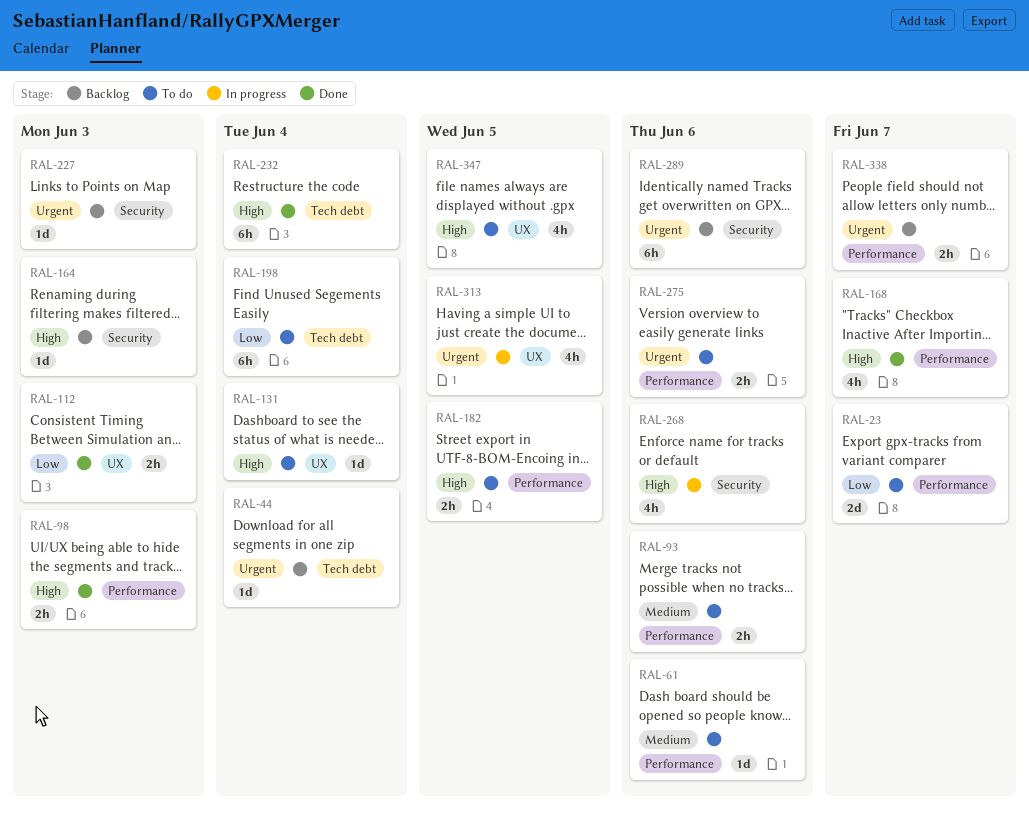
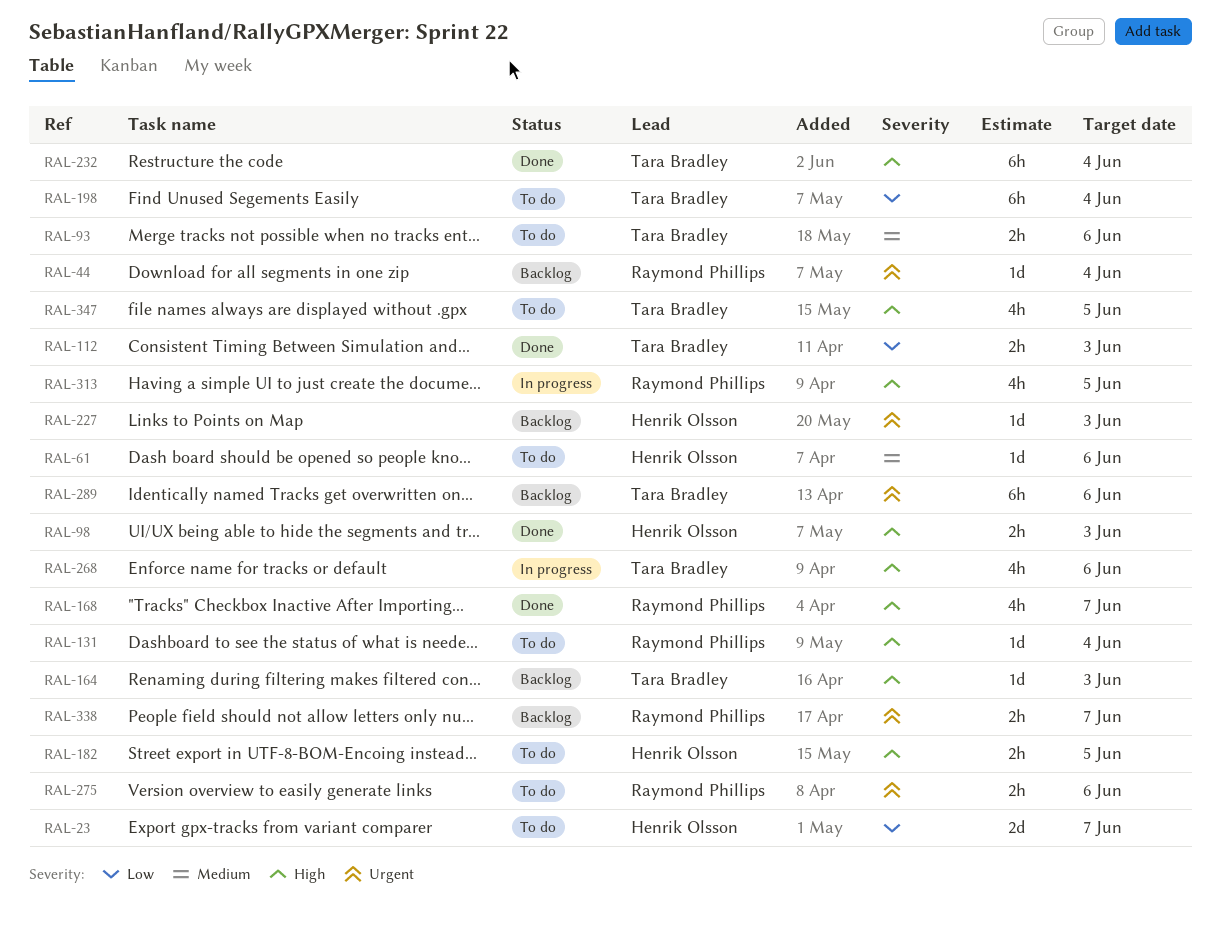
RAL-313, priority: Urgent -> High

